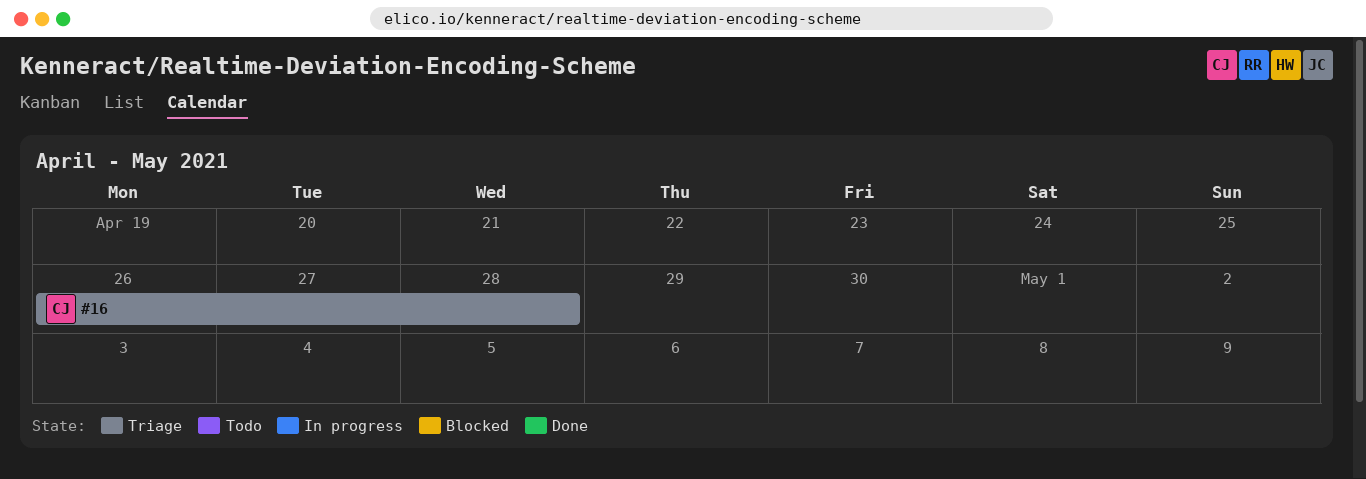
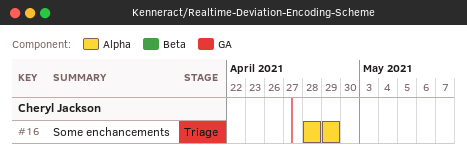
#16, start: Apr 26 -> Apr 28
#16, due: Apr 28 -> Apr 29

